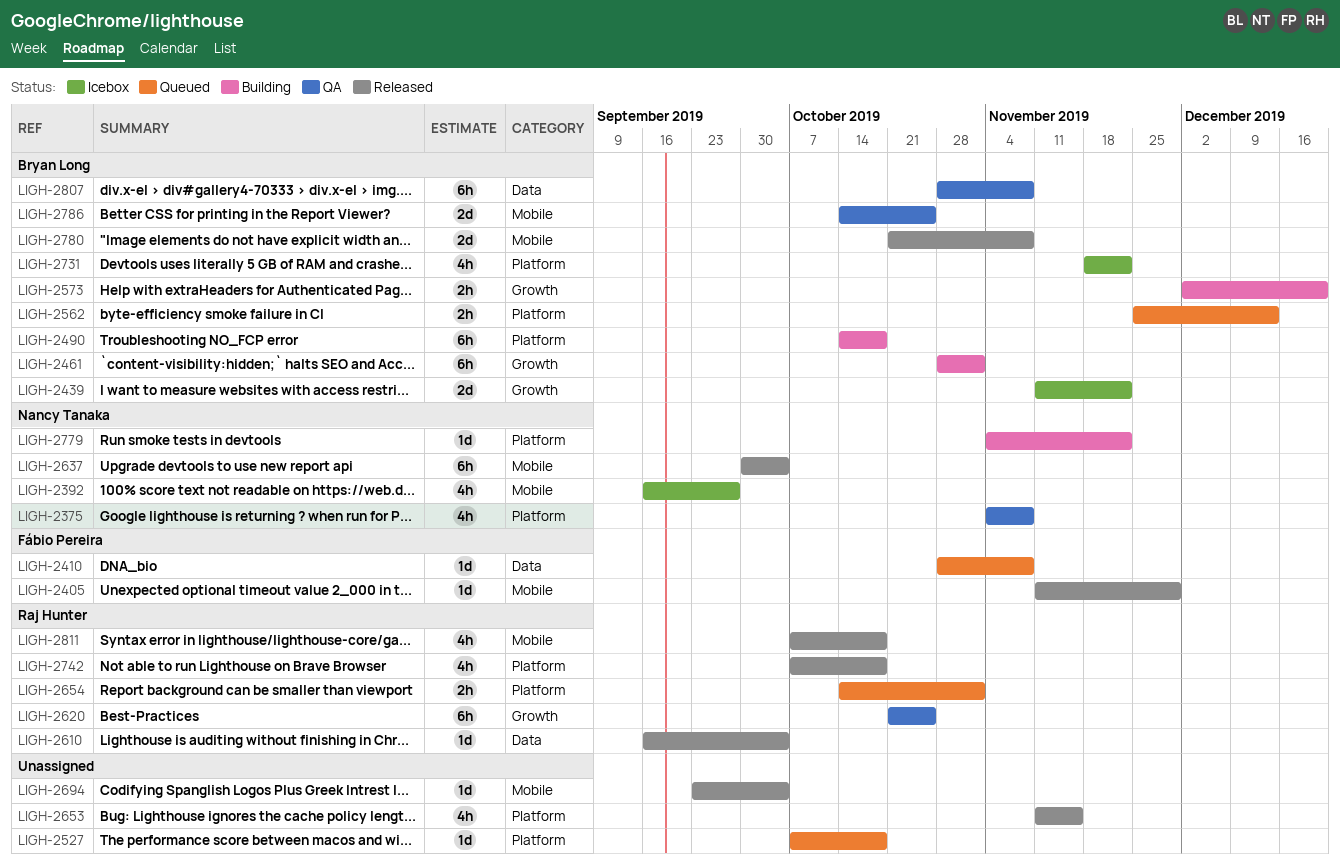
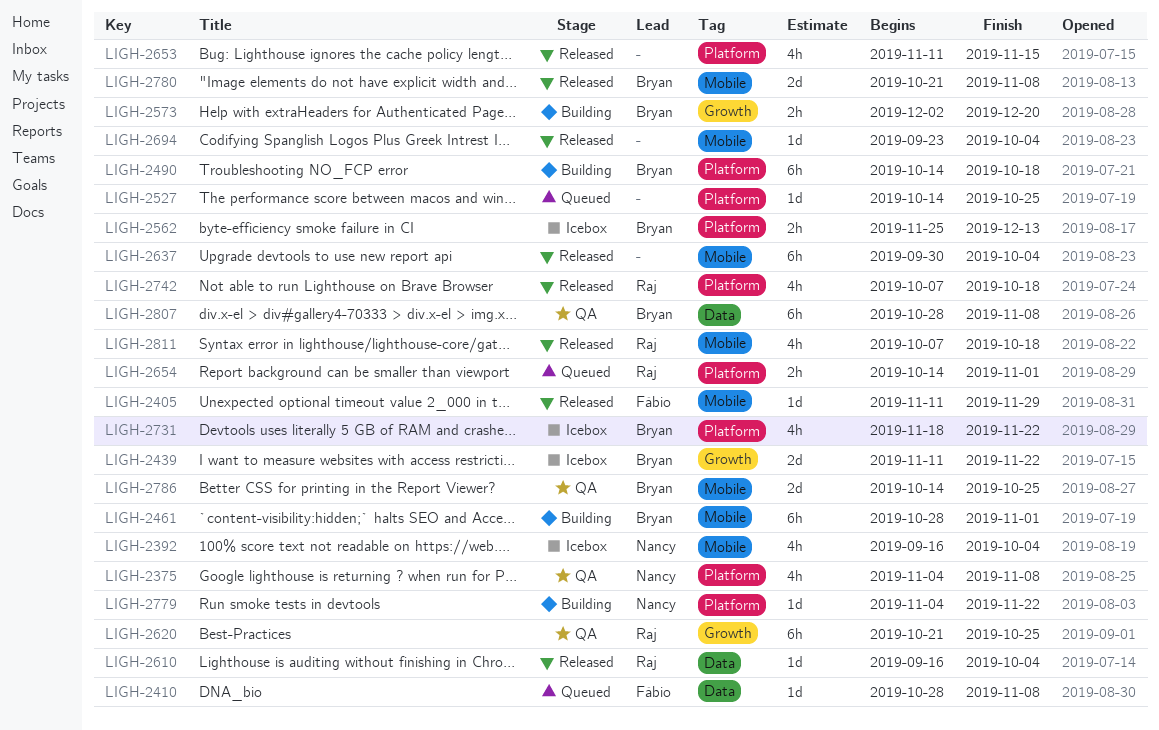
LIGH-2392, due: Sep 27 -> Oct 4
LIGH-2461, label: Growth -> Mobile
LIGH-2527, start: Oct 7 -> Oct 14
LIGH-2527, due: Oct 18 -> Oct 25
LIGH-2562, status: Queued -> Icebox
LIGH-2637, owner: Nancy Tanaka -> none

